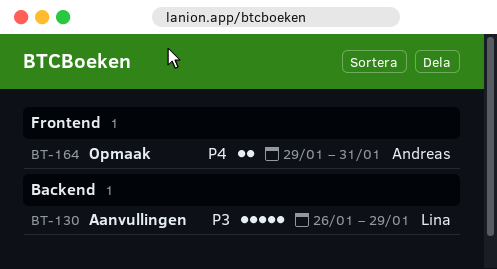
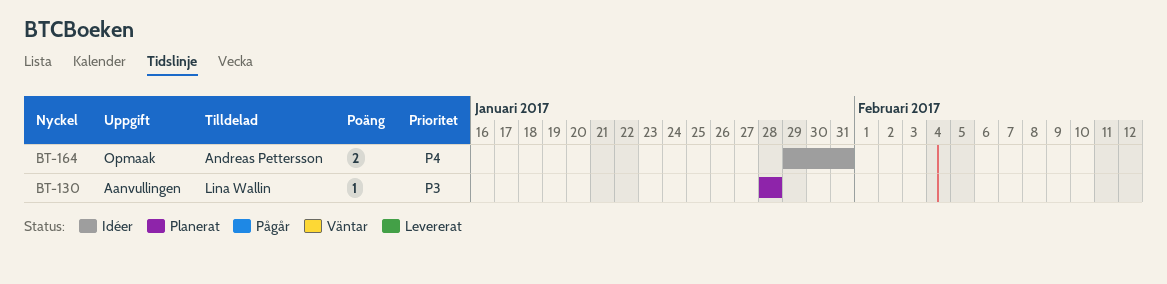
BT-130, estimate: 5 -> 1
BT-130, start: Jan 26 -> Jan 28
BT-130, due: Jan 29 -> Jan 28

